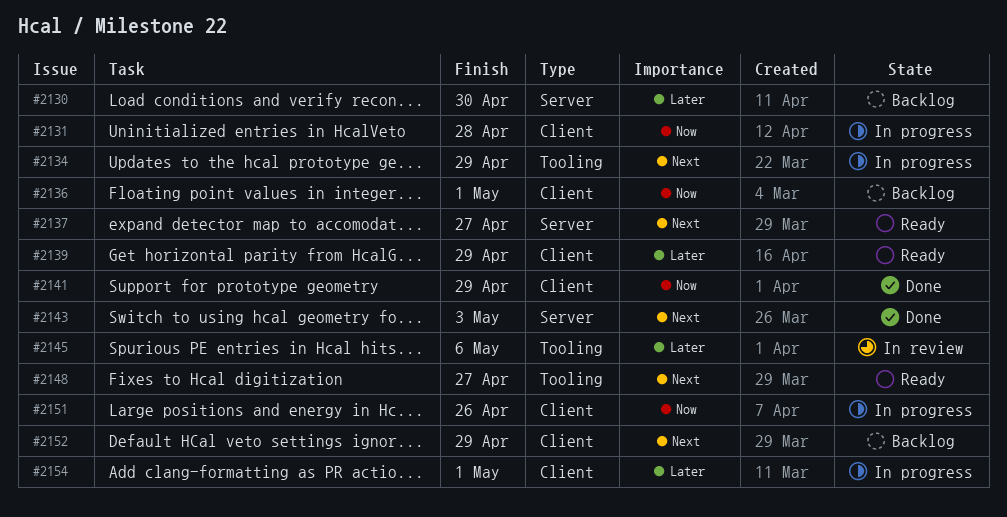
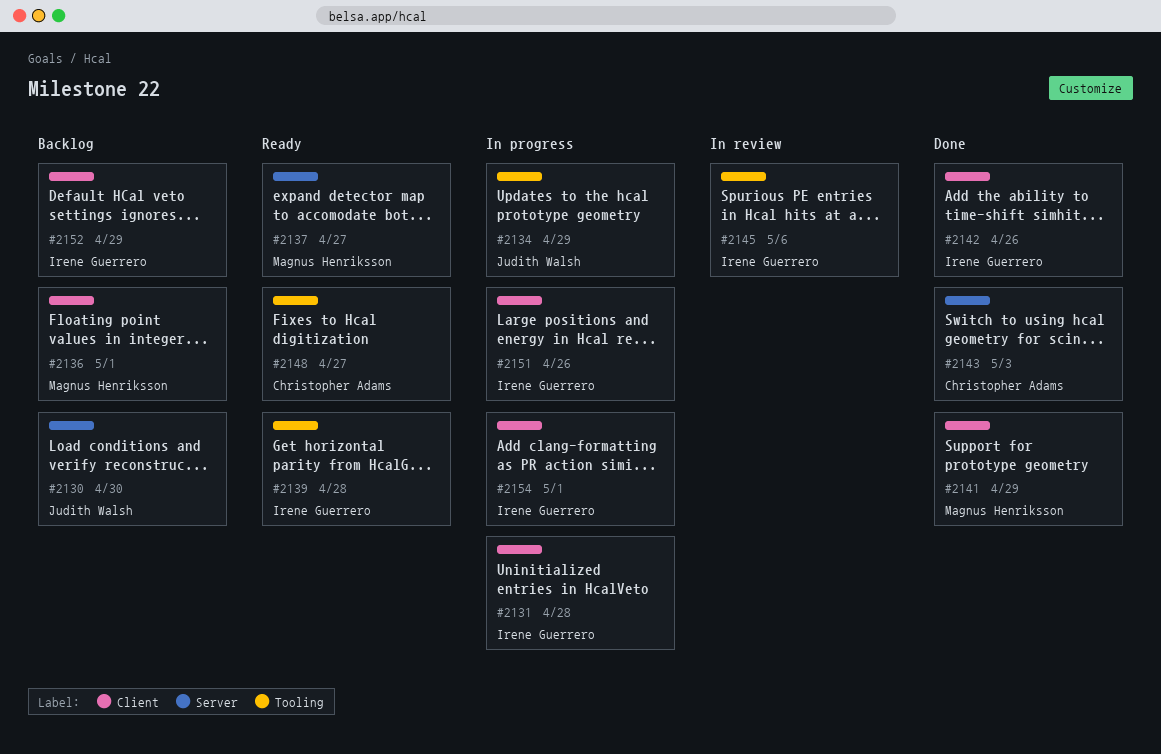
#2139, label: Client -> Tooling
#2139, due: Apr 29 -> Apr 28
#2142: none -> present

